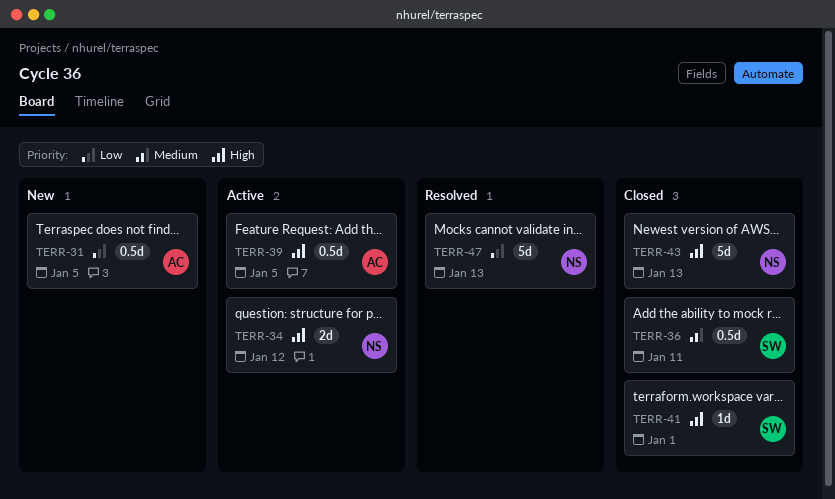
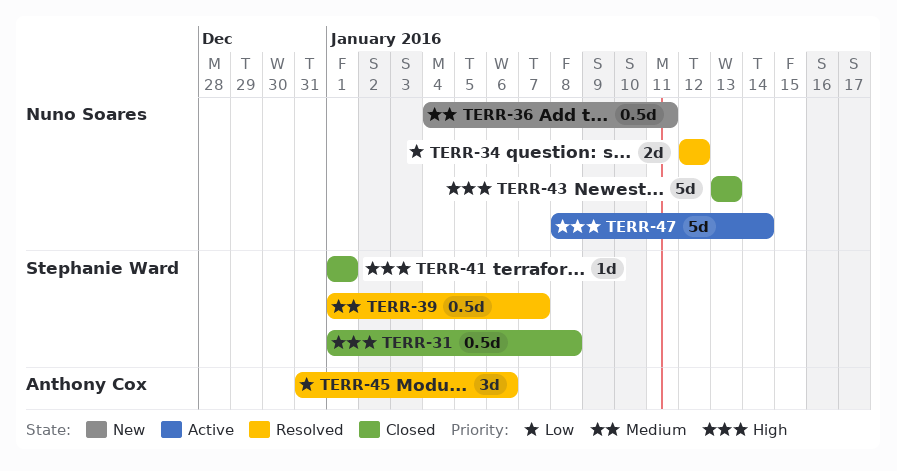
TERR-31, status: New -> Closed
TERR-31, owner: Anthony Cox -> Stephanie Ward
TERR-31, priority: Low -> High
TERR-31, due: Jan 5 -> Jan 8
TERR-34, status: Active -> Resolved
TERR-34, priority: High -> Low
TERR-36, status: Closed -> New
TERR-36, owner: Stephanie Ward -> Nuno Soares
TERR-39, status: Active -> Resolved
TERR-39, owner: Anthony Cox -> Stephanie Ward
TERR-39, priority: High -> Medium
TERR-39, due: Jan 5 -> Jan 7
TERR-45: none -> present
TERR-47, status: Resolved -> Active
TERR-47, priority: Low -> High
TERR-47, due: Jan 13 -> Jan 14

